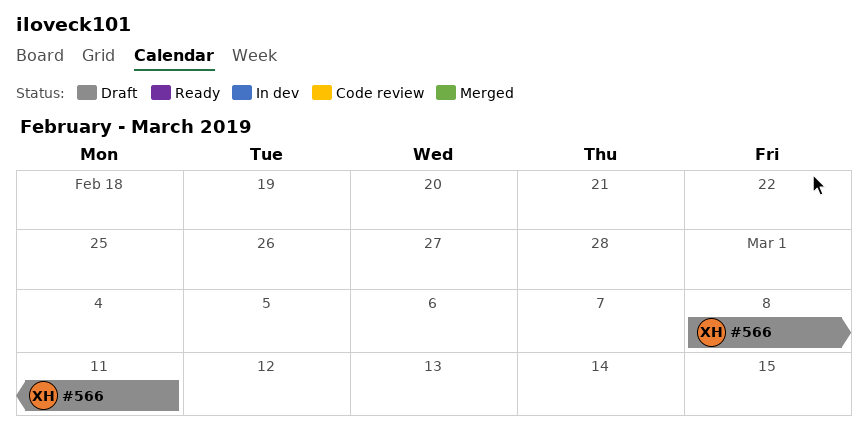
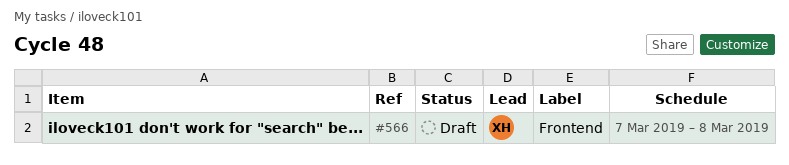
#566, start: Mar 8 -> Mar 7
#566, due: Mar 11 -> Mar 8

